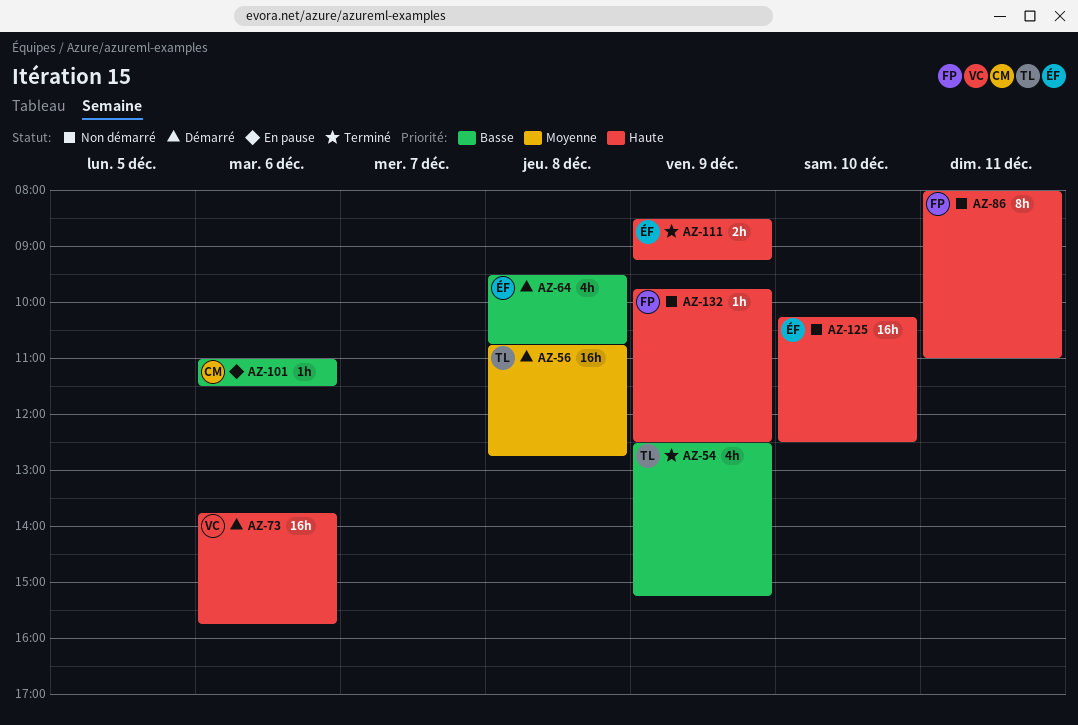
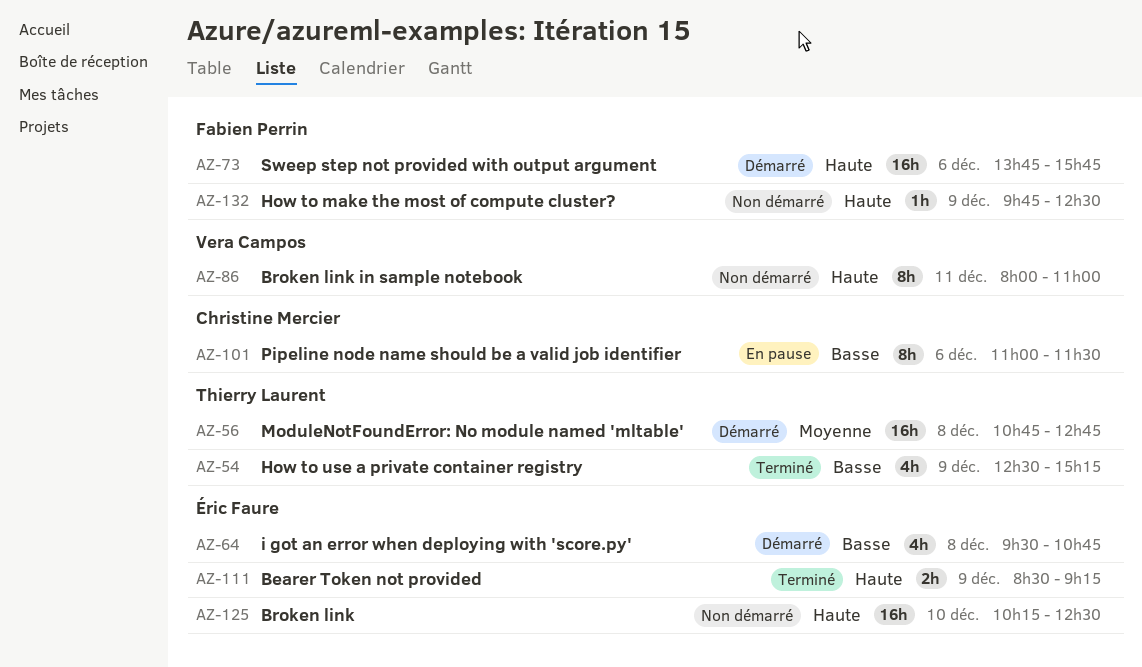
AZ-73, owner: Vera Campos -> Fabien Perrin
AZ-86, owner: Fabien Perrin -> Vera Campos
AZ-101, estimate: 1h -> 8h

